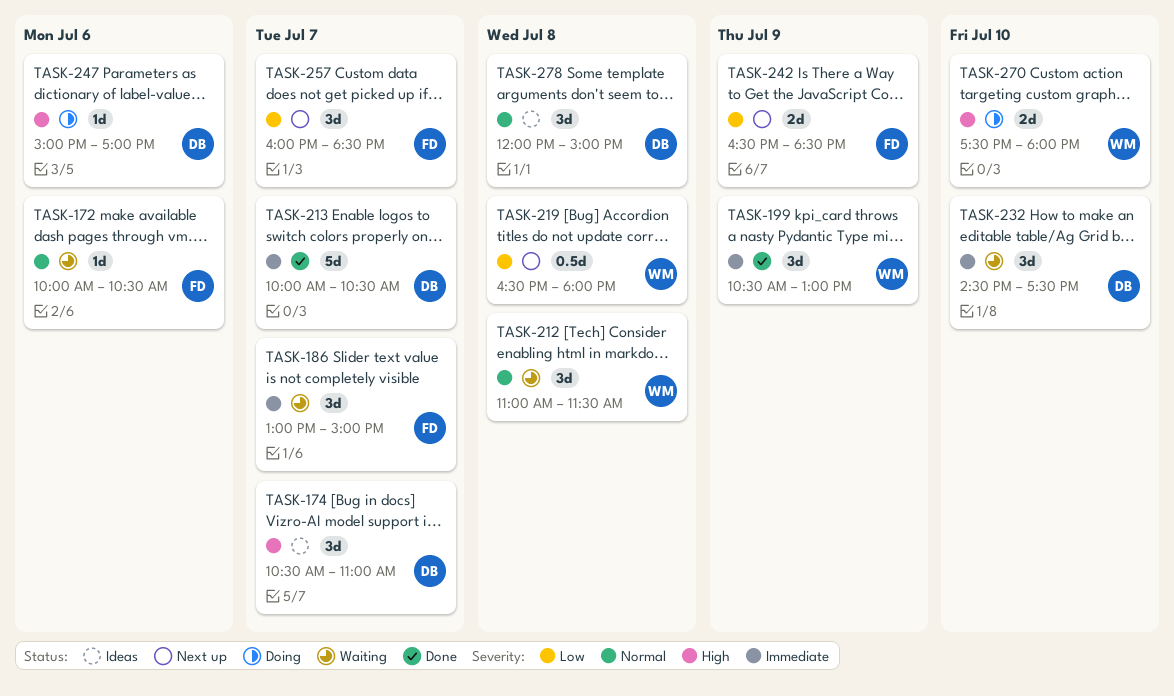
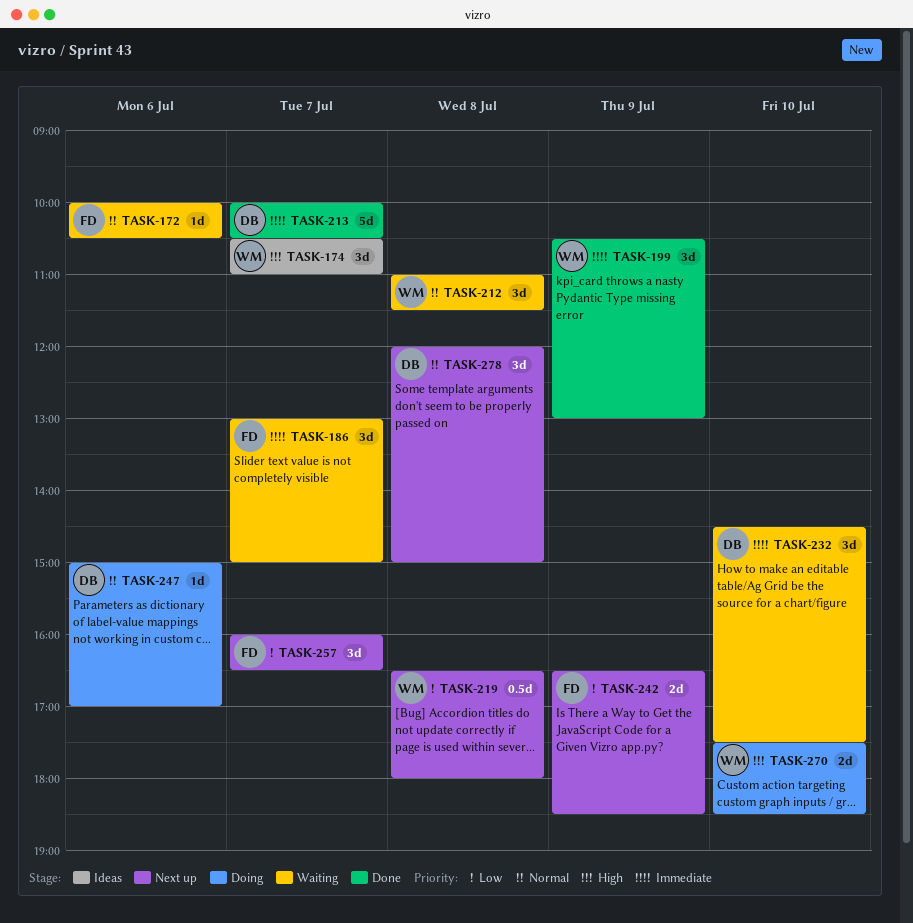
TASK-174, owner: DB -> WM
TASK-247, priority: High -> Normal
TASK-257, ends: 18:30 -> 16:30
TASK-270, ends: 18:00 -> 18:30
TASK-278, status: Ideas -> Next up

